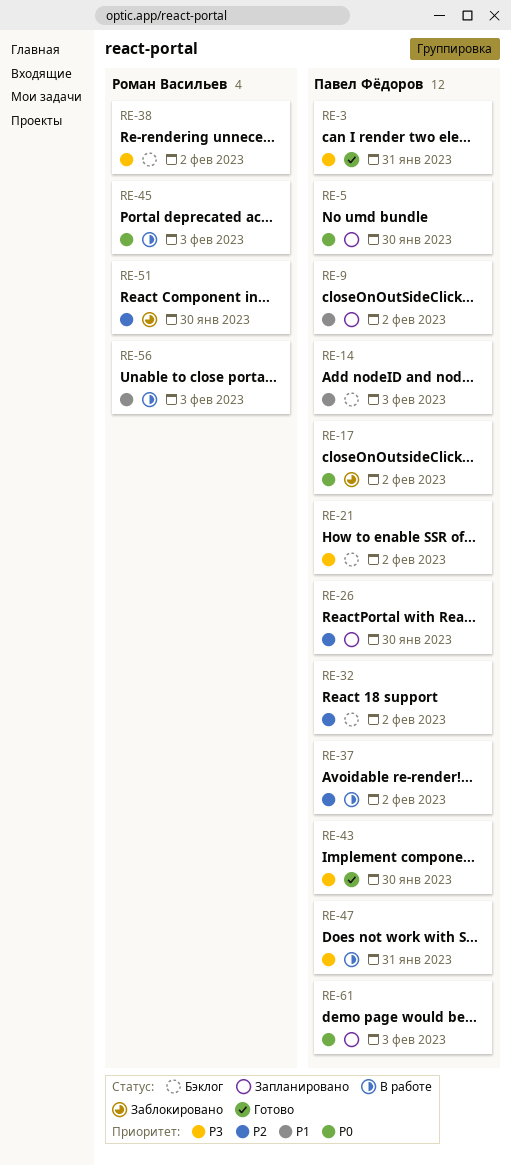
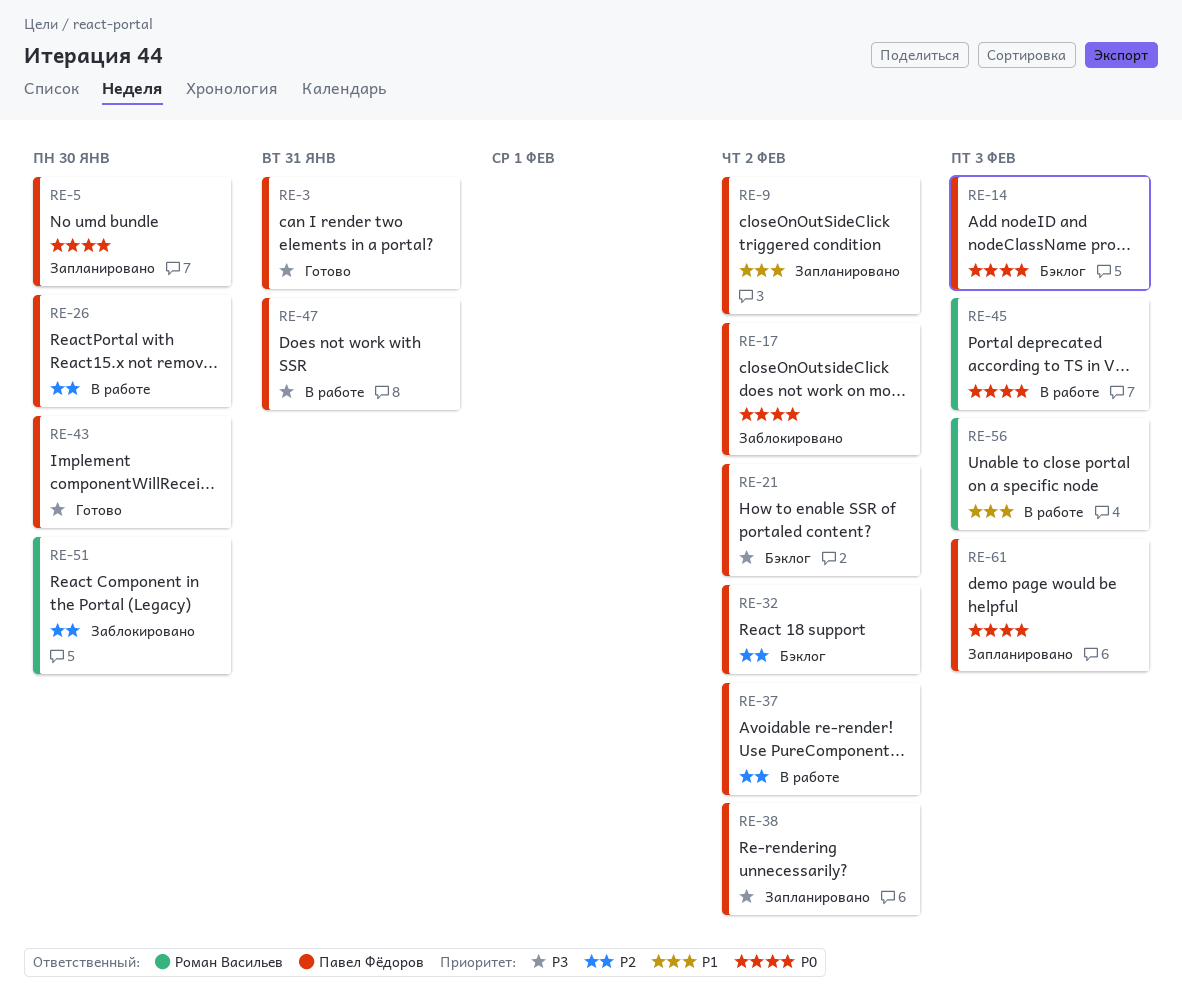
RE-14, priority: P1 -> P0
RE-26, status: Запланировано -> В работе
RE-38, status: Бэклог -> Запланировано
RE-38, owner: Роман Васильев -> Павел Фёдоров

